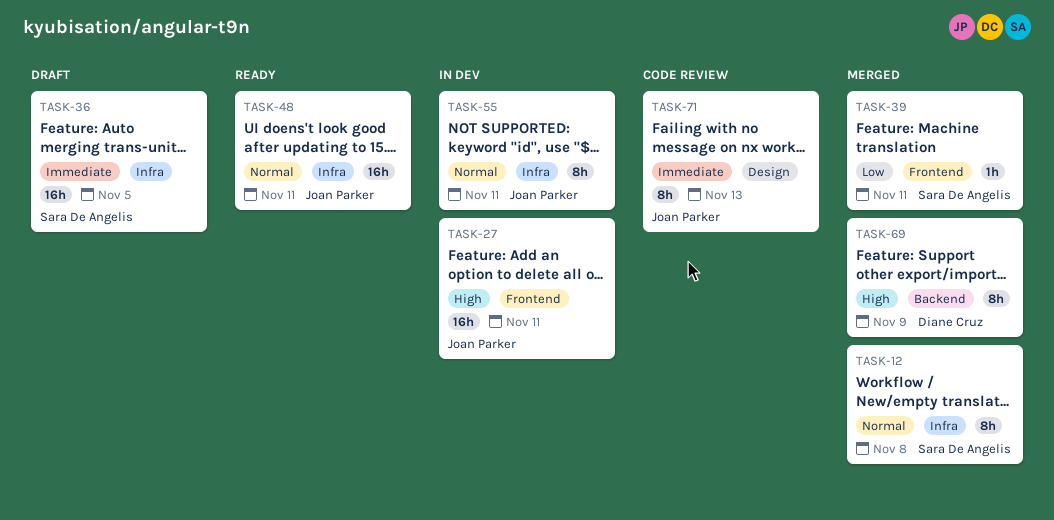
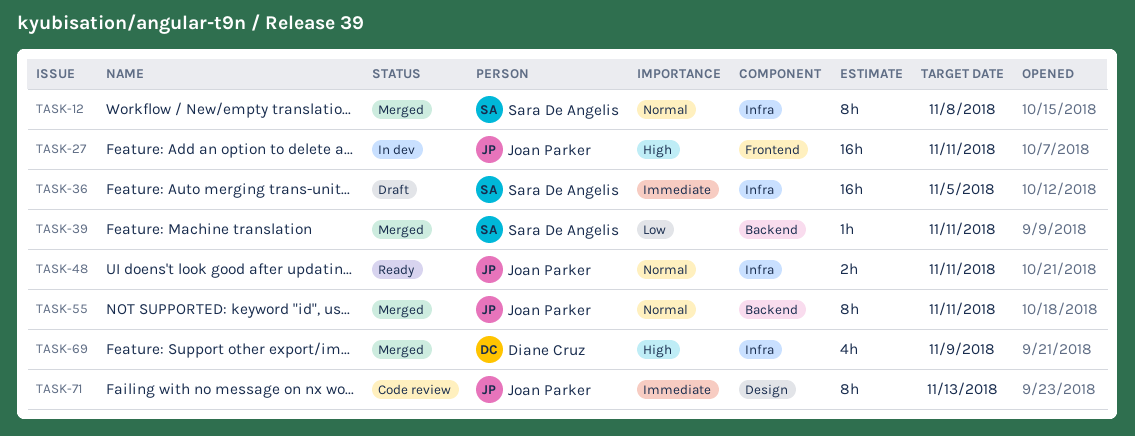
TASK-39, label: Frontend -> Backend
TASK-48, estimate: 16h -> 2h
TASK-55, status: In dev -> Merged
TASK-55, label: Infra -> Backend
TASK-69, label: Backend -> Infra
TASK-69, estimate: 8h -> 4h

